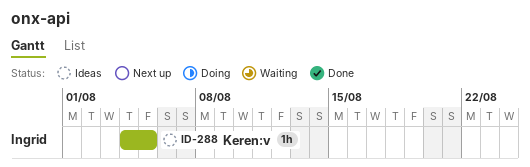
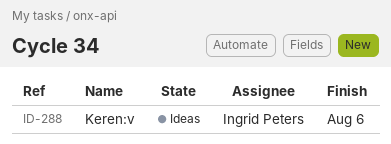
ID-288, due: Aug 5 -> Aug 6

